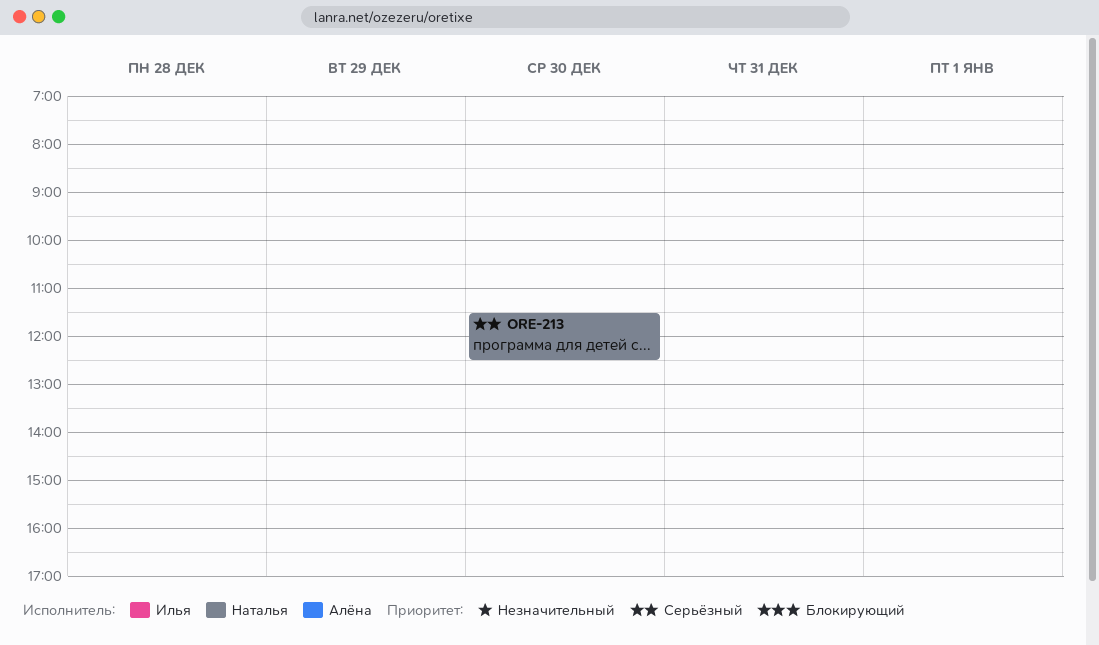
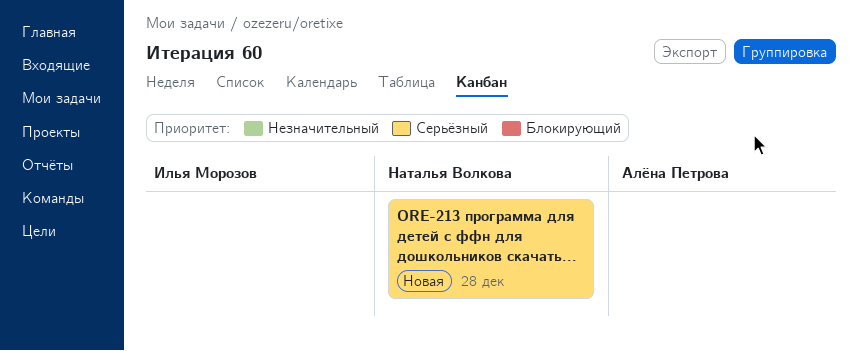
ORE-213, day: Dec 30 -> Dec 28

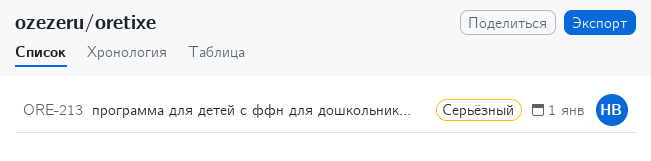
ORE-213, day: Dec 28 -> Jan 1

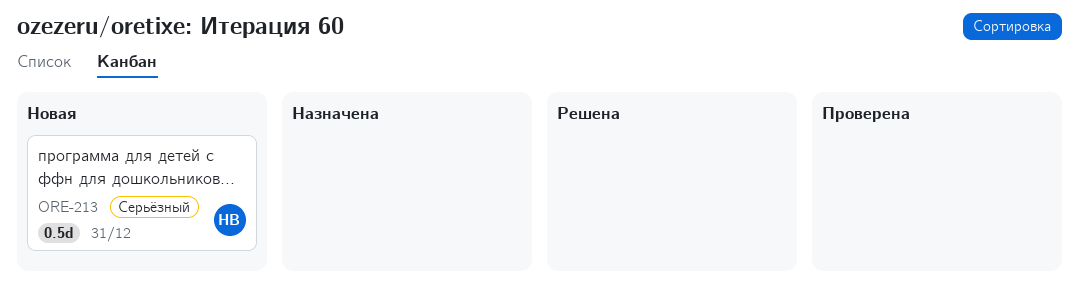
ORE-213, day: Jan 1 -> Dec 31

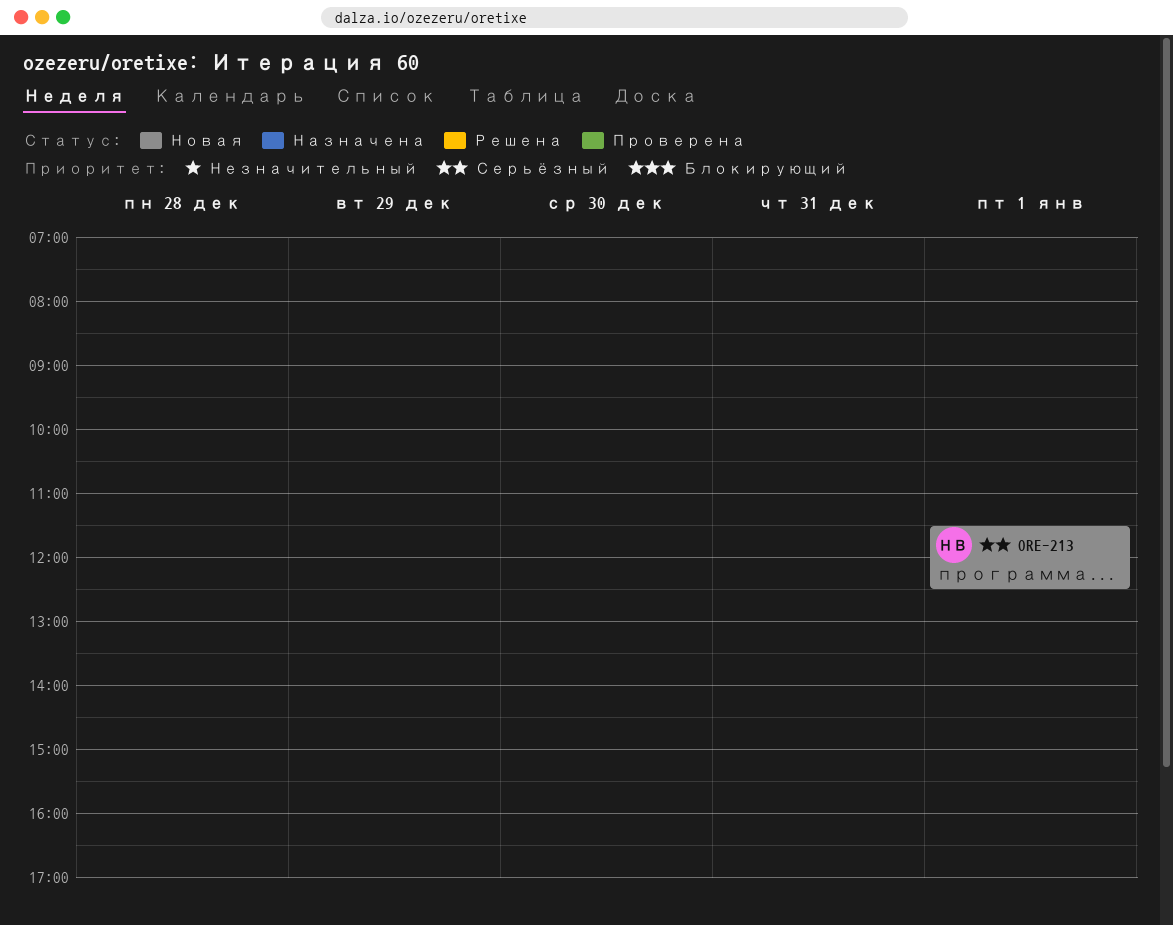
ORE-213, day: Dec 31 -> Jan 1

